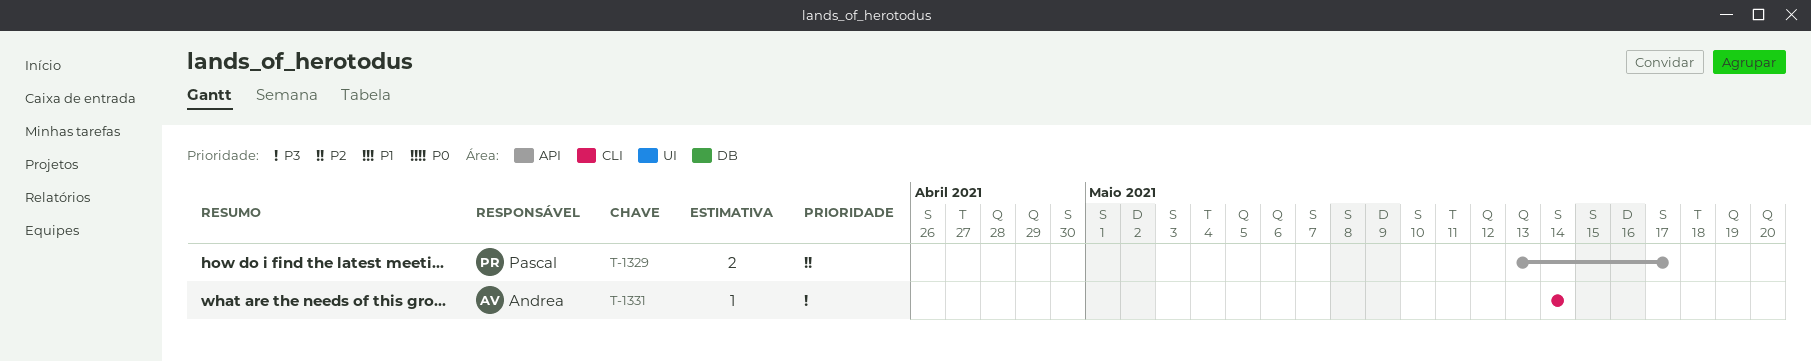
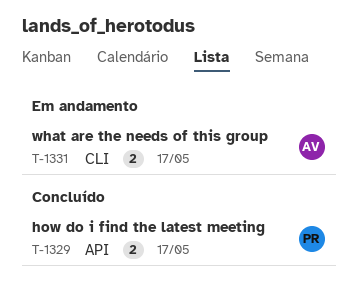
T-1331, estimate: 1 -> 2
T-1331, due: May 14 -> May 17

